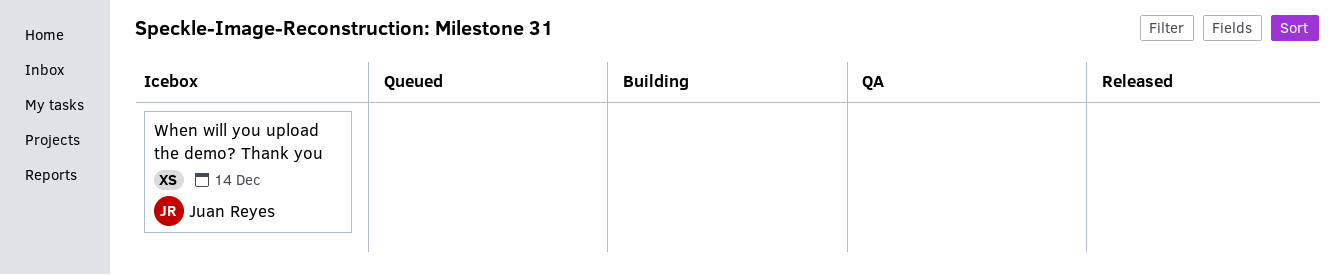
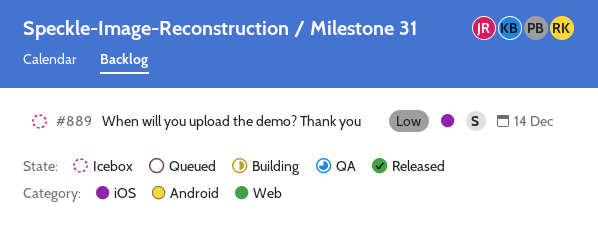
When will you upload the demo? Thank you, estimate: XS -> S

